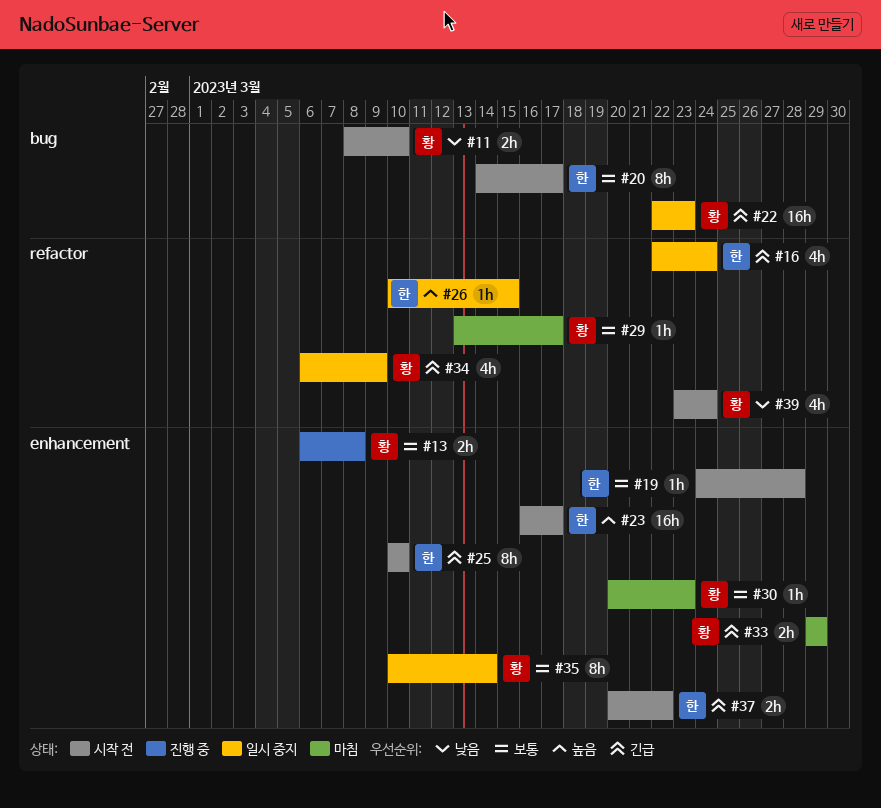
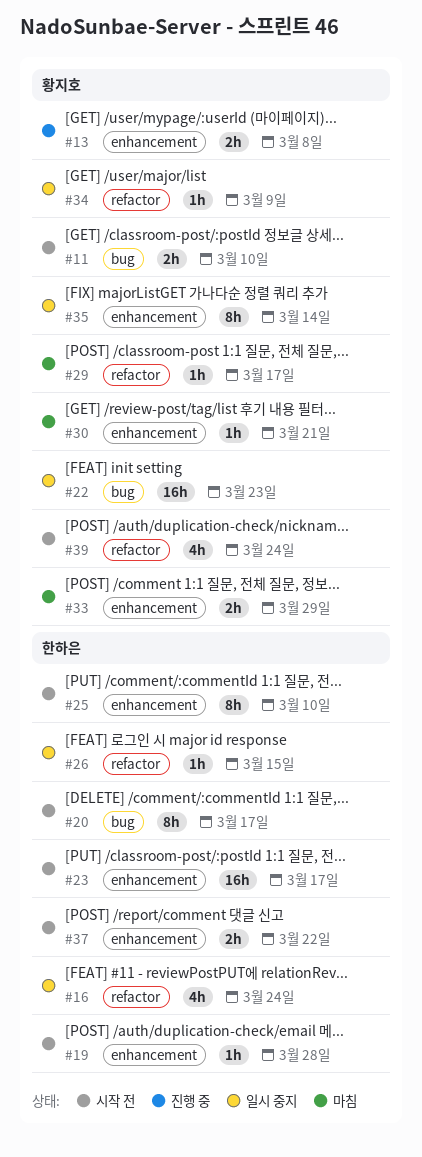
#30, due: Mar 23 -> Mar 21
#34, estimate: 4h -> 1h

